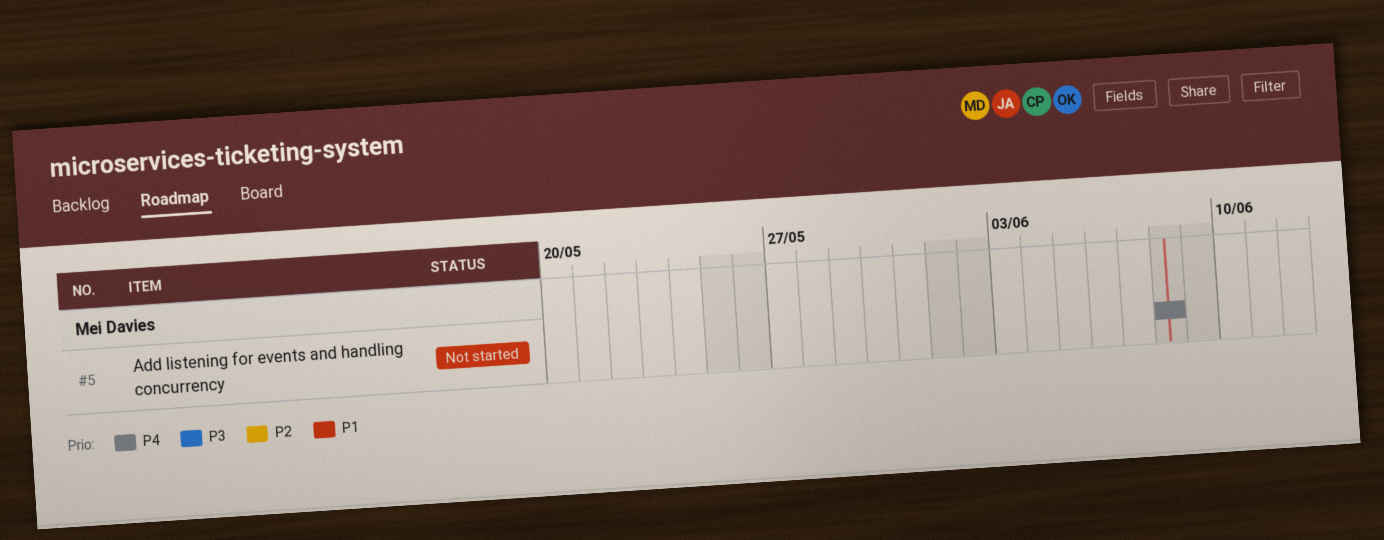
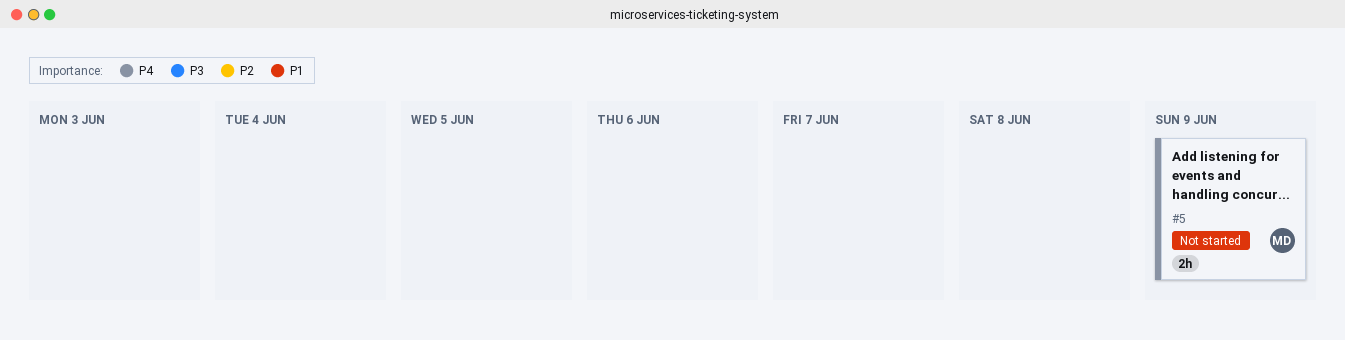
#5, due: Jun 8 -> Jun 9

